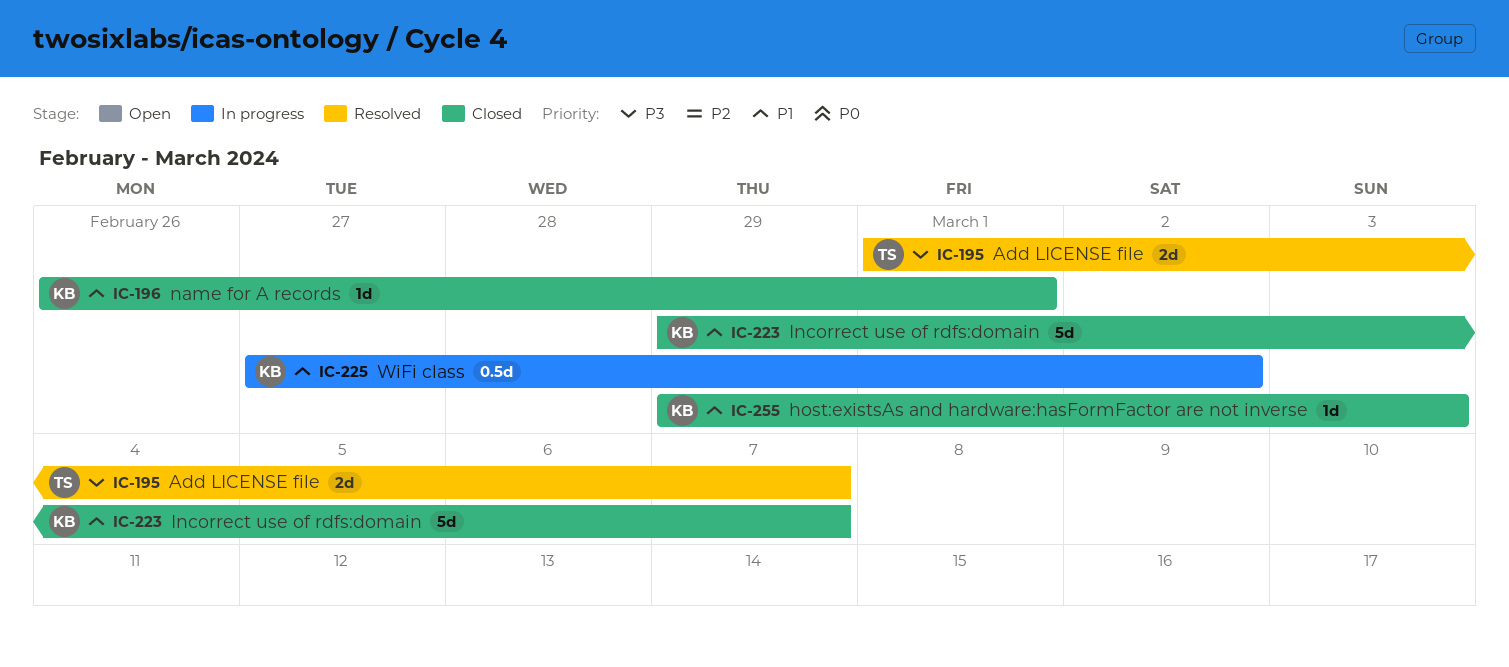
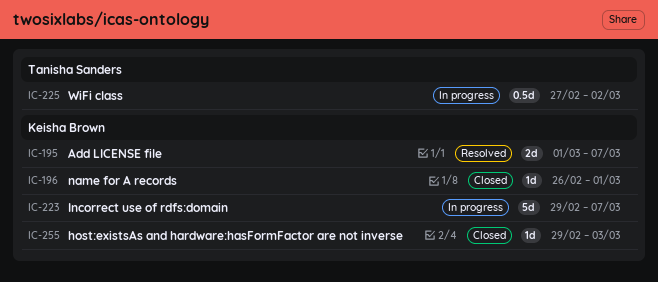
IC-195, owner: Tanisha Sanders -> Keisha Brown
IC-223, status: Closed -> In progress
IC-225, owner: Keisha Brown -> Tanisha Sanders

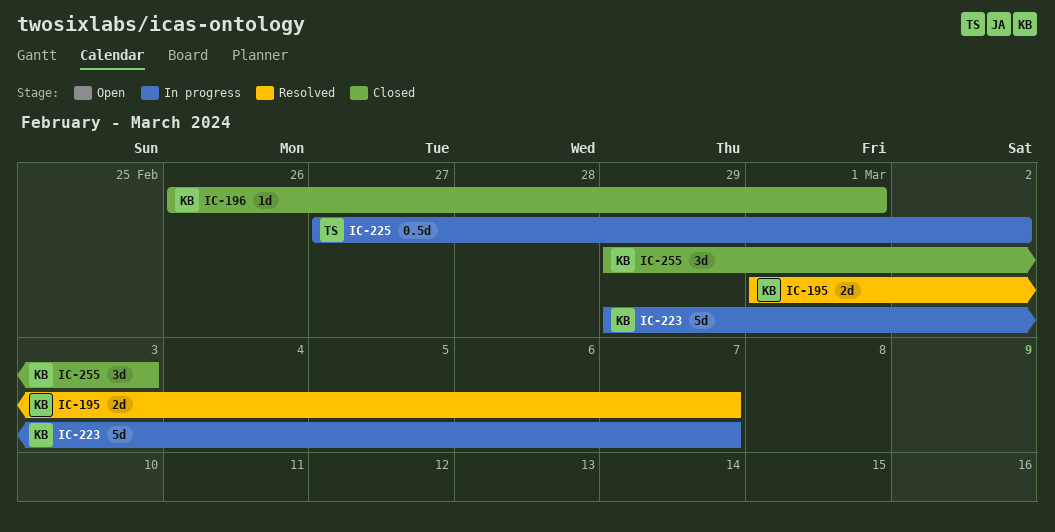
IC-255, estimate: 1d -> 3d

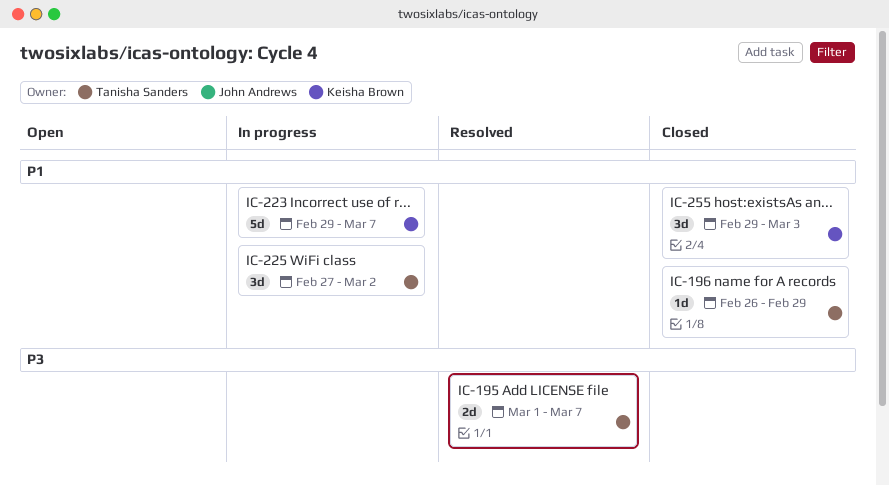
IC-195, owner: Keisha Brown -> Tanisha Sanders
IC-196, owner: Keisha Brown -> Tanisha Sanders
IC-196, due: Mar 1 -> Feb 29
IC-225, estimate: 0.5d -> 3d

